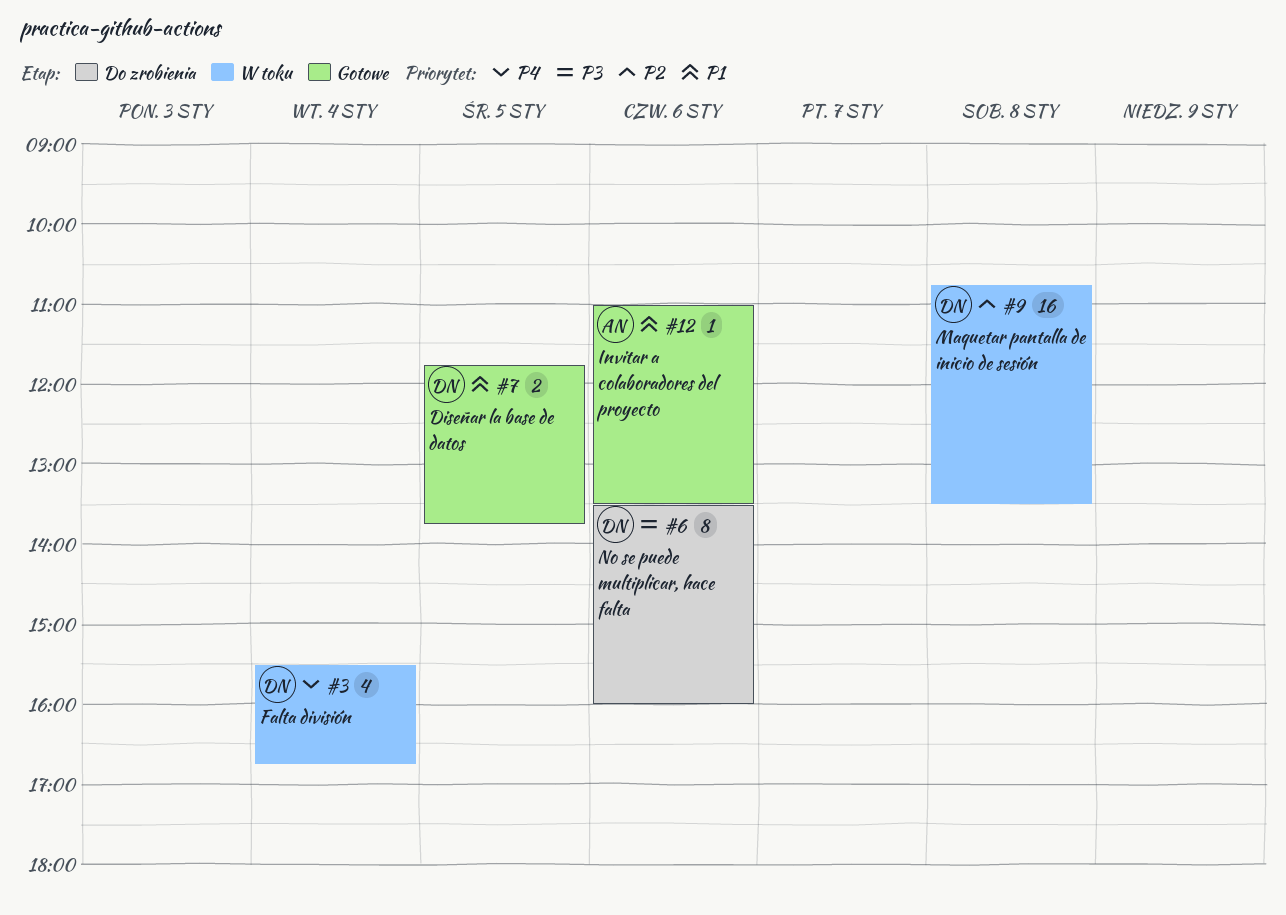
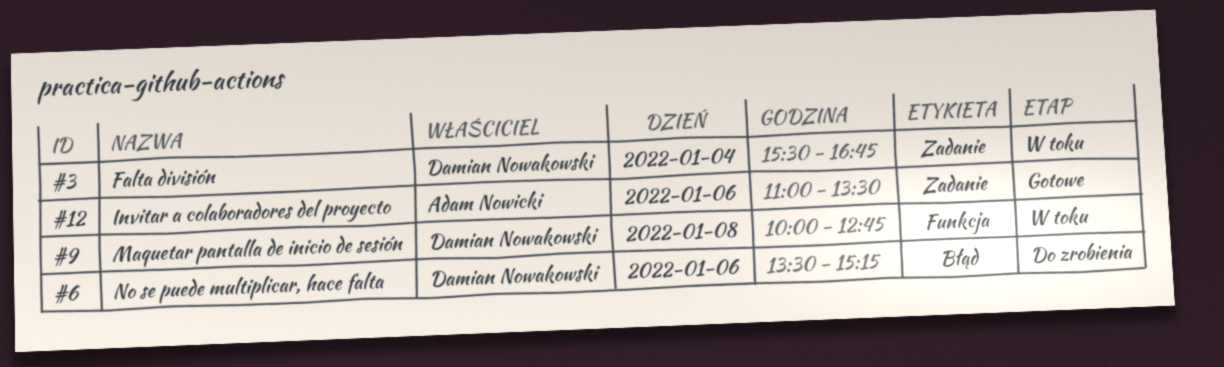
#6, ends: 16:00 -> 15:15
#7: present -> none
#9, begins: 10:45 -> 10:00
#9, ends: 13:30 -> 12:45

